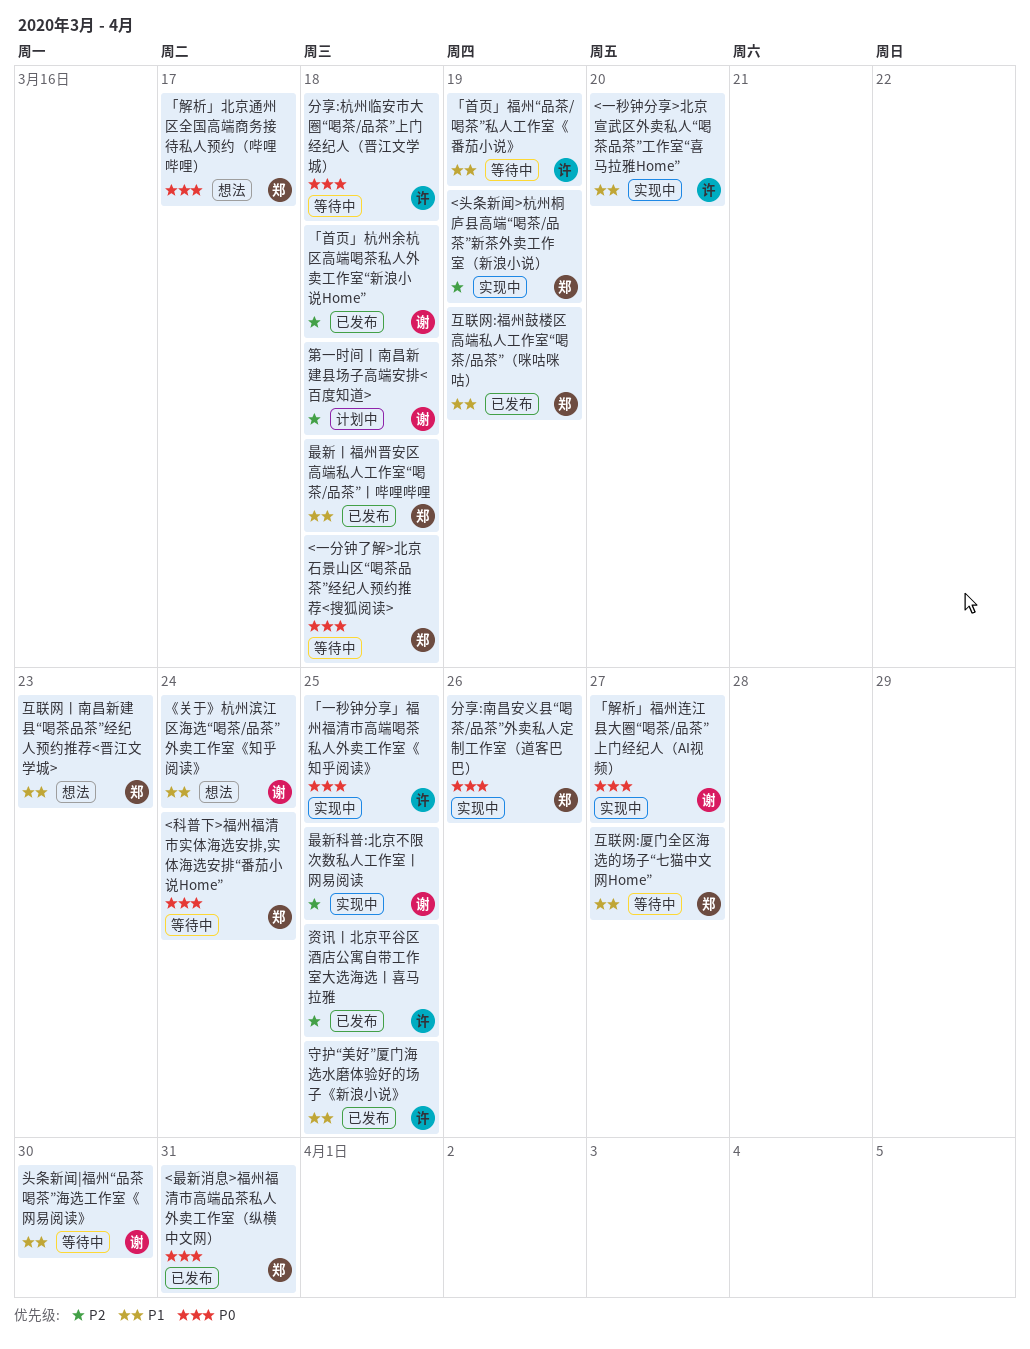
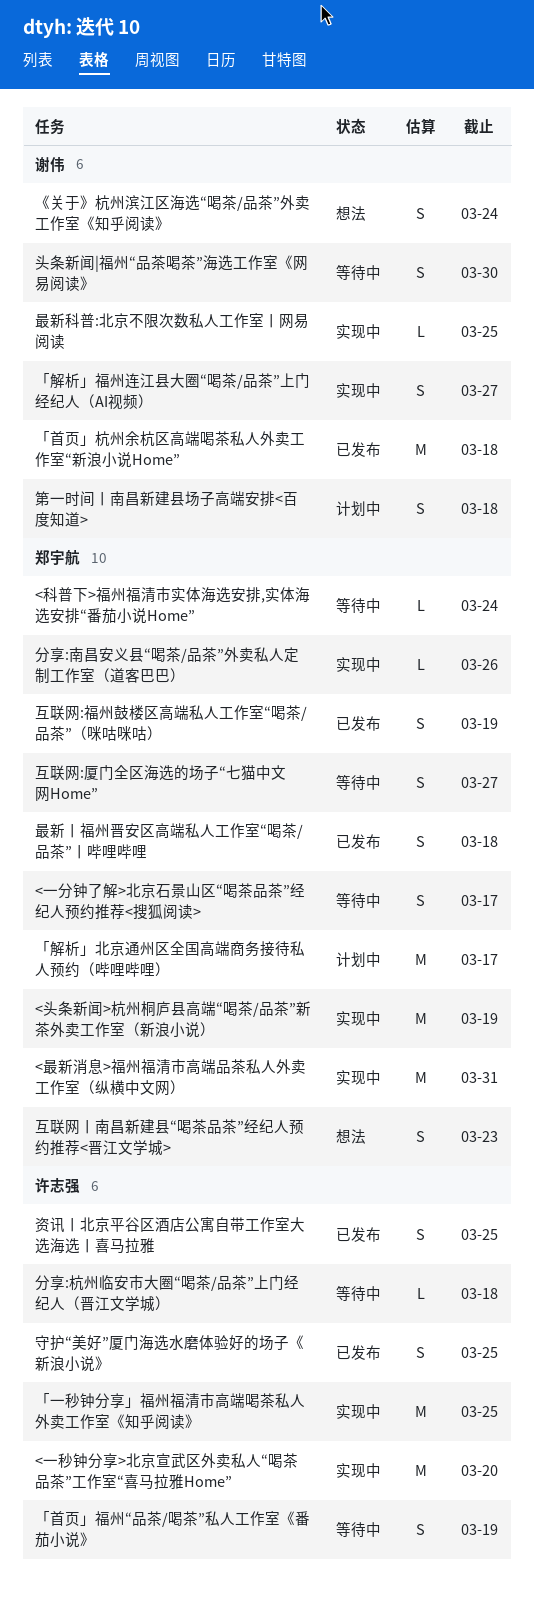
<一分钟了解>北京石景山区“喝茶品茶”经纪人预约推荐<搜狐阅读>, due: Mar 18 -> Mar 17
<最新消息>福州福清市高端品茶私人外卖工作室（纵横中文网）, status: 已发布 -> 实现中
「解析」北京通州区全国高端商务接待私人预约（哔哩哔哩）, status: 想法 -> 计划中

